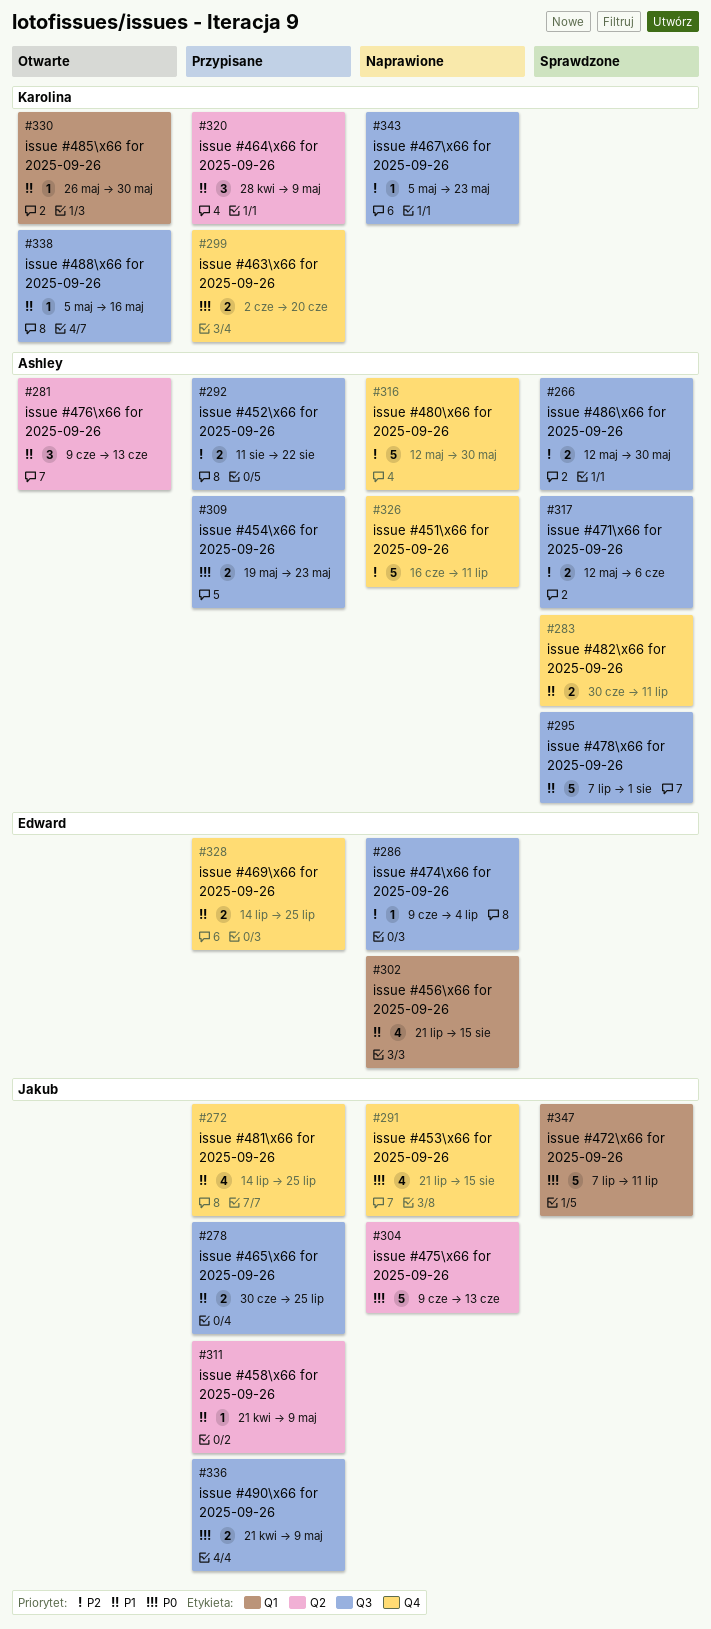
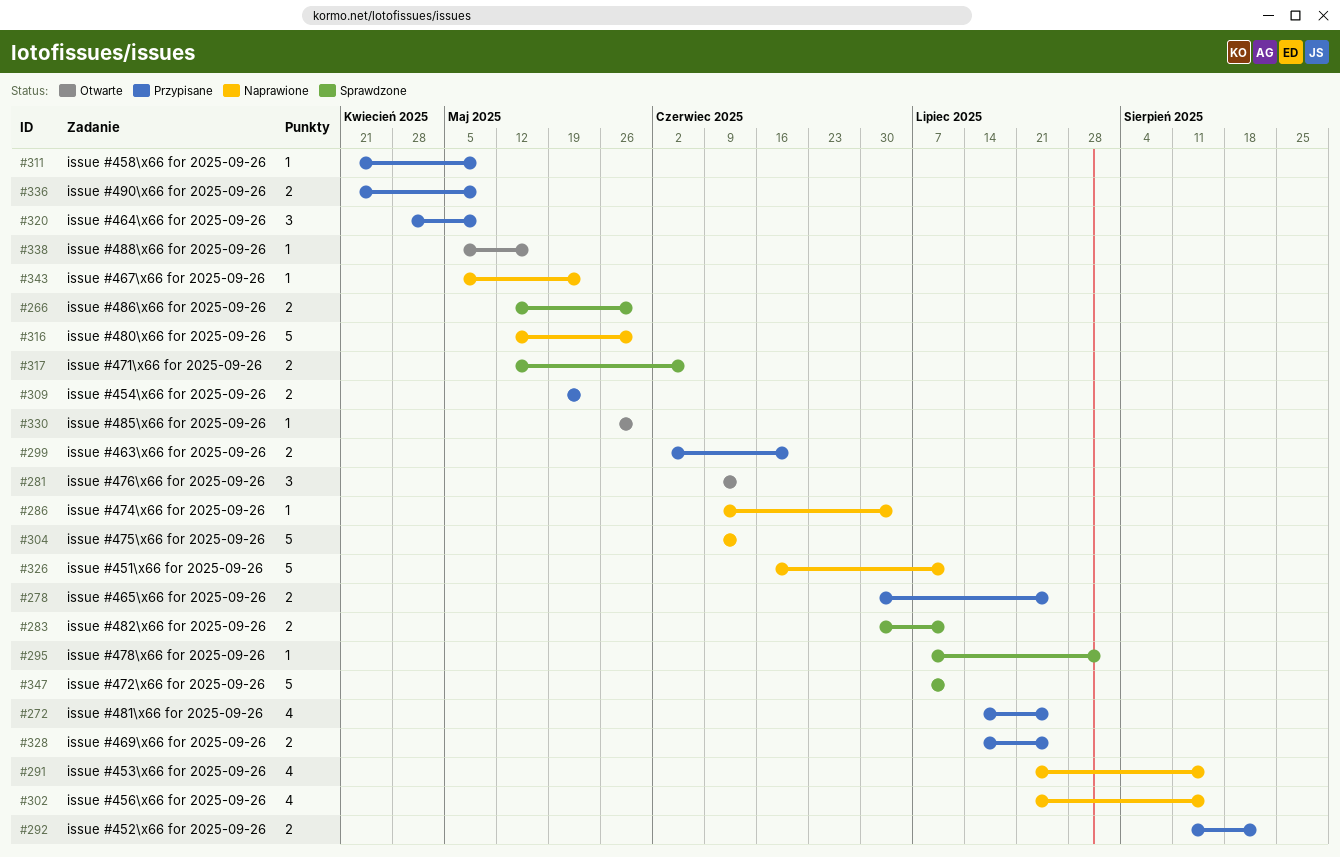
#295, estimate: 5 -> 1

